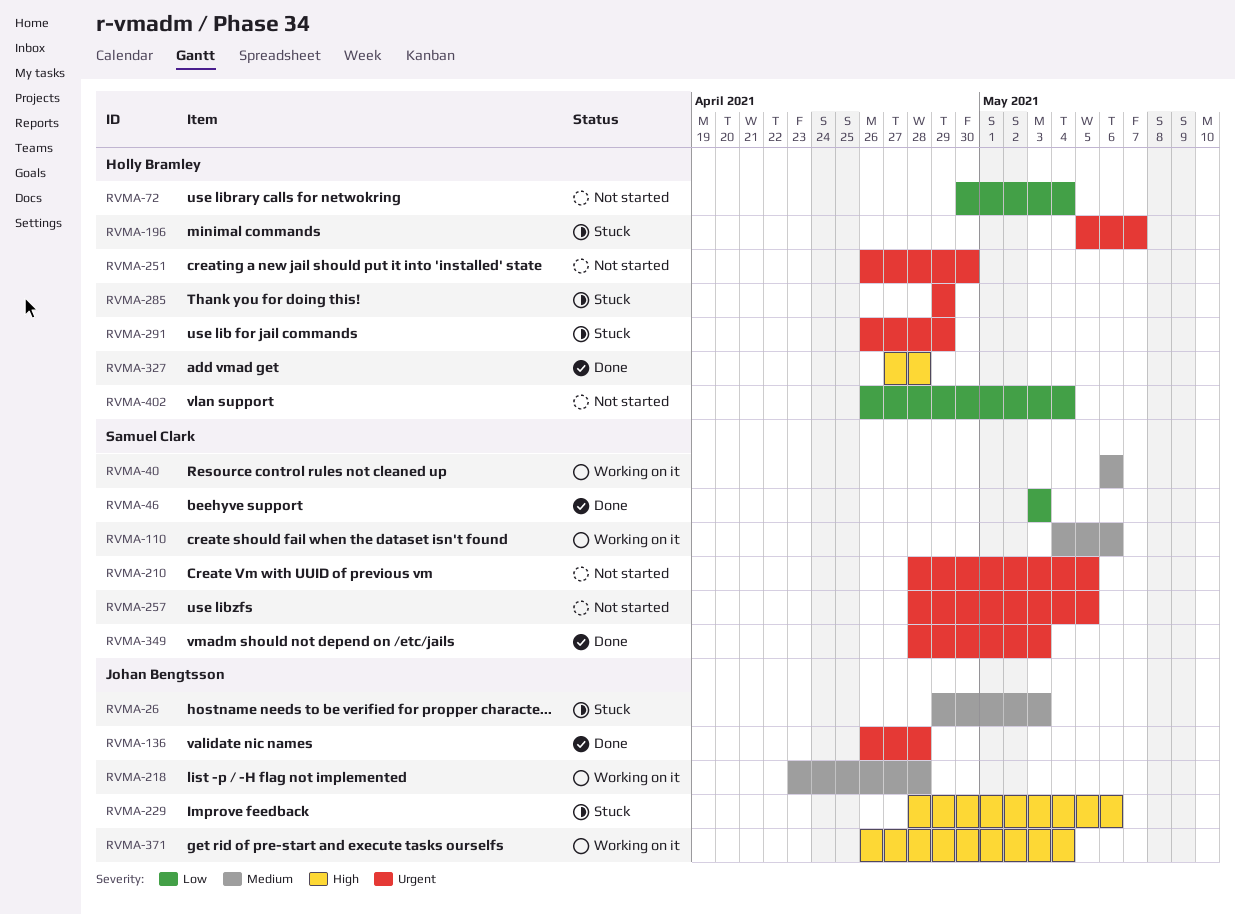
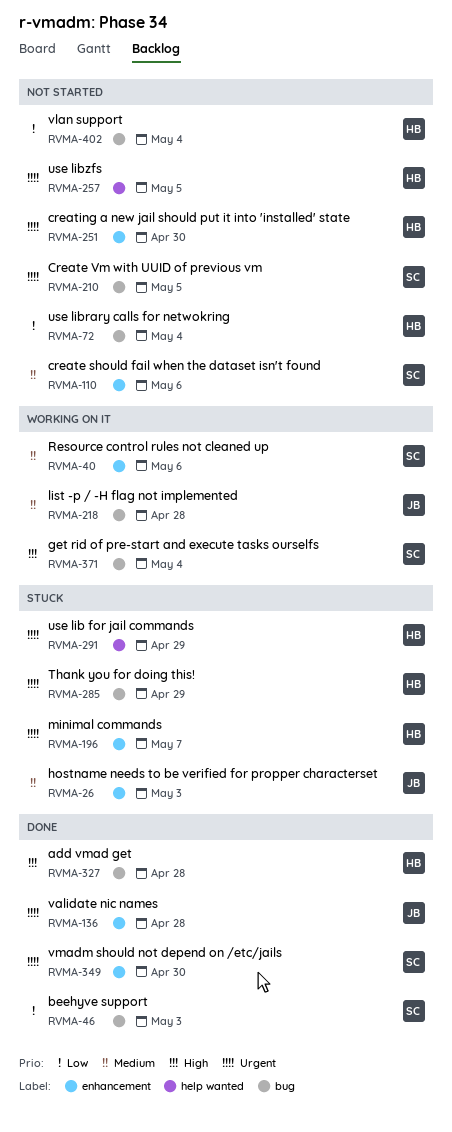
RVMA-110, status: Working on it -> Not started
RVMA-229: present -> none
RVMA-257, owner: Samuel Clark -> Holly Bramley
RVMA-349, due: May 3 -> Apr 30
RVMA-371, owner: Johan Bengtsson -> Samuel Clark

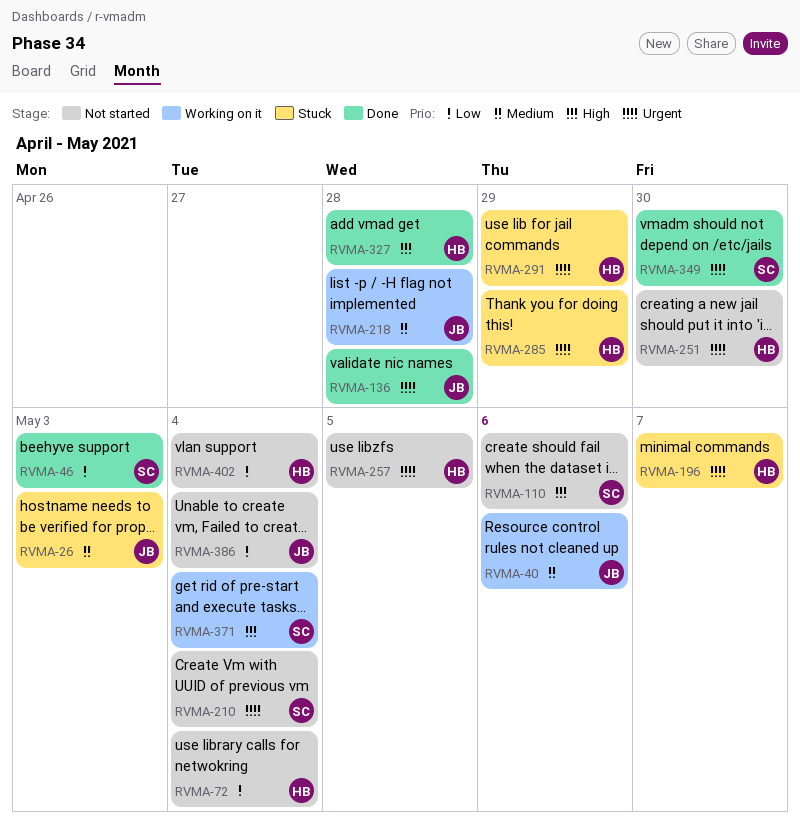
RVMA-40, owner: SC -> JB
RVMA-110, priority: Medium -> High
RVMA-210, due: May 5 -> May 4
RVMA-386: none -> present

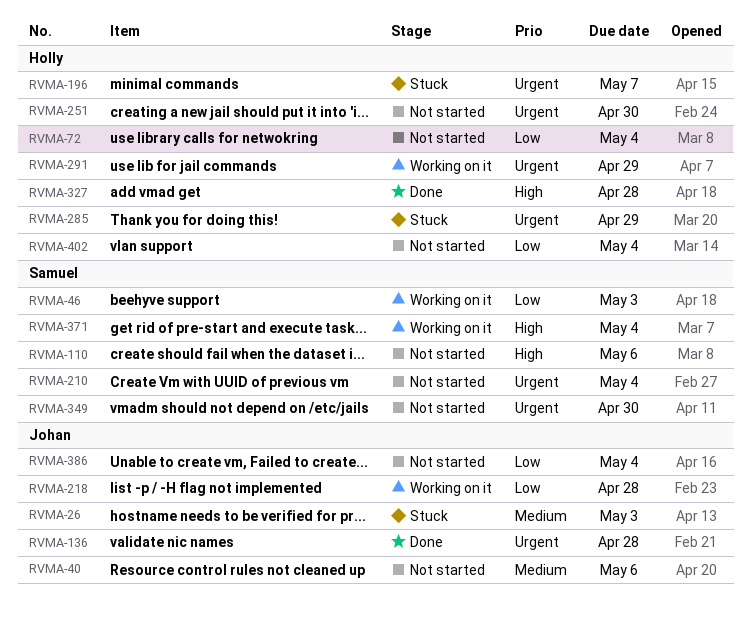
RVMA-40, status: Working on it -> Not started
RVMA-46, status: Done -> Working on it
RVMA-218, priority: Medium -> Low
RVMA-257: present -> none
RVMA-291, status: Stuck -> Working on it
RVMA-349, status: Done -> Not started

